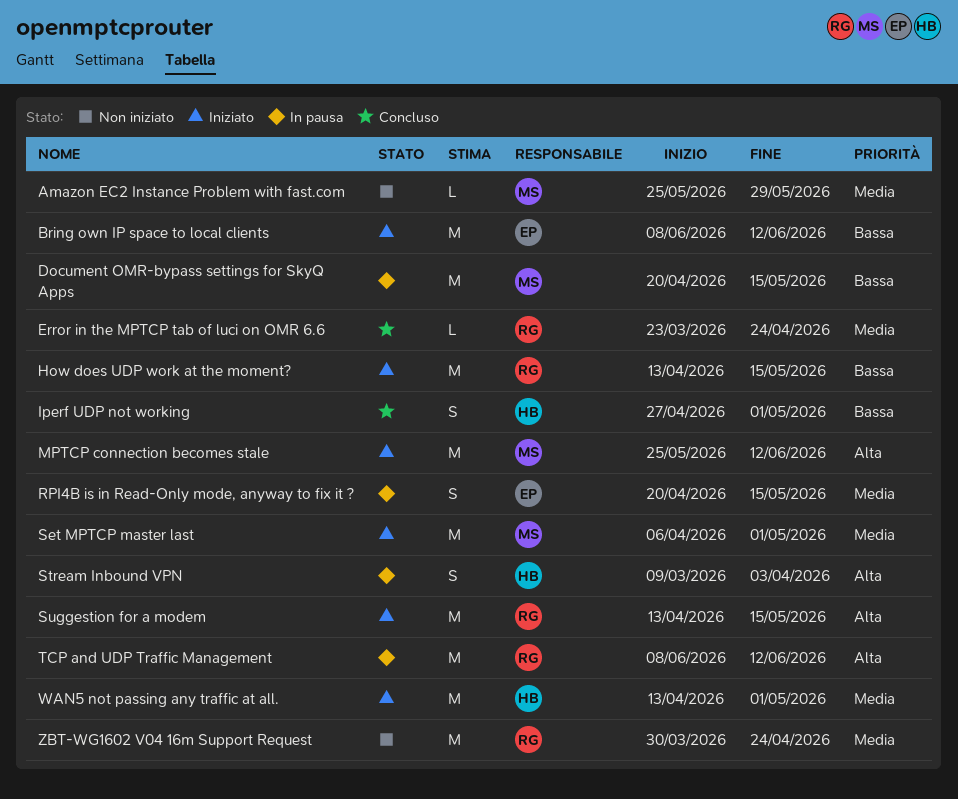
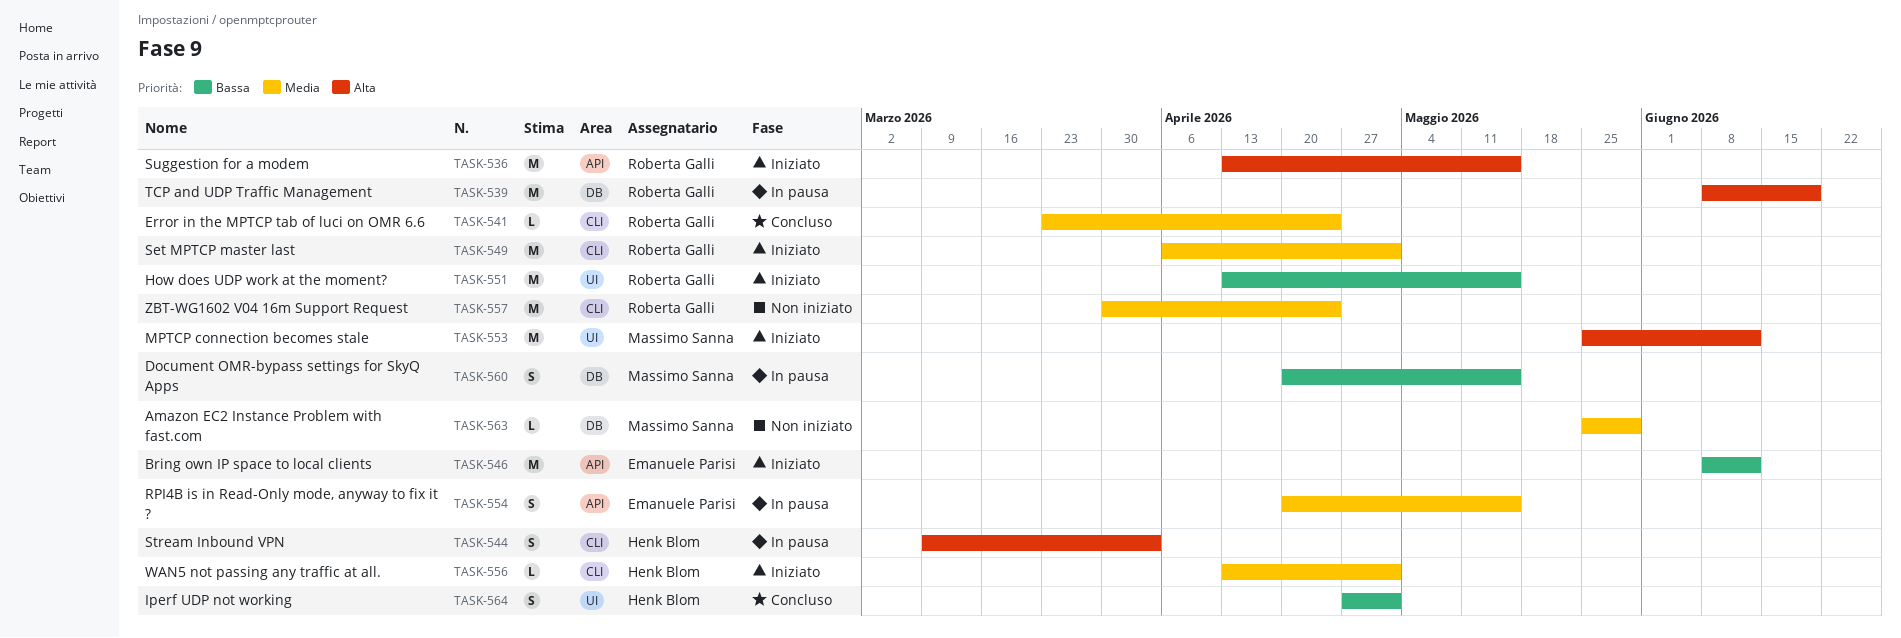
Document OMR-bypass settings for SkyQ Apps, estimate: M -> S
Set MPTCP master last, owner: Massimo Sanna -> Roberta Galli
TCP and UDP Traffic Management, due: Jun 12 -> Jun 19
WAN5 not passing any traffic at all., estimate: M -> L

